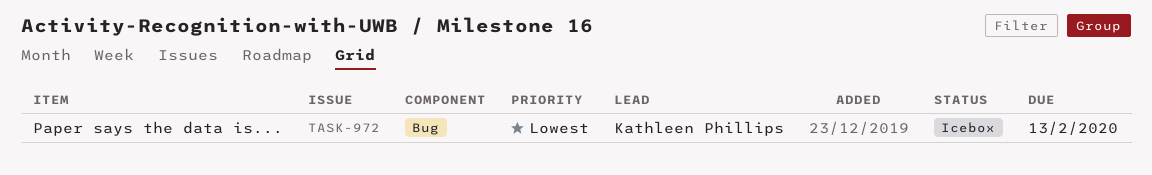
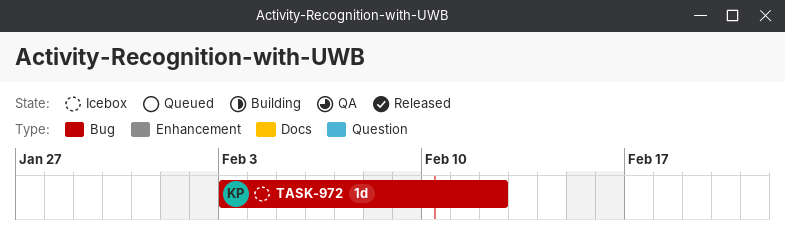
TASK-972, due: Feb 13 -> Feb 12

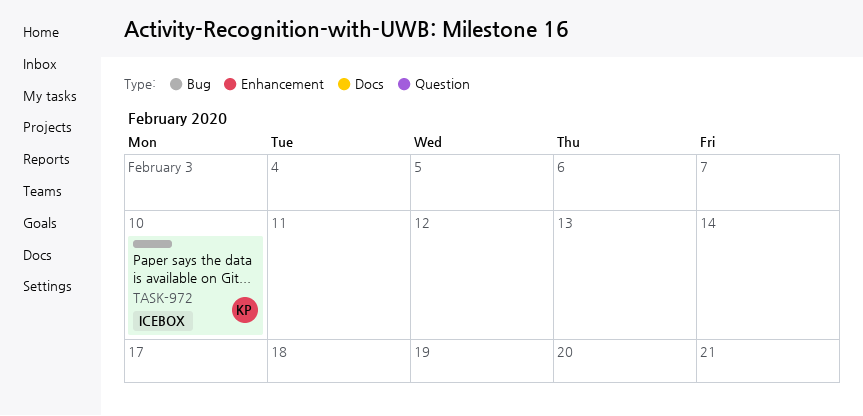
TASK-972, due: Feb 12 -> Feb 10

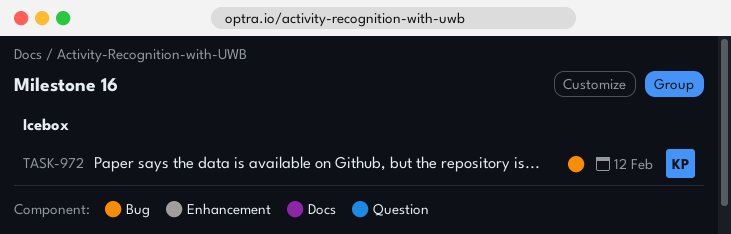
TASK-972, due: Feb 10 -> Feb 12

